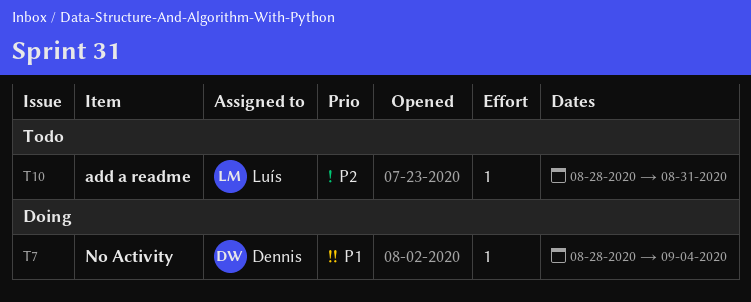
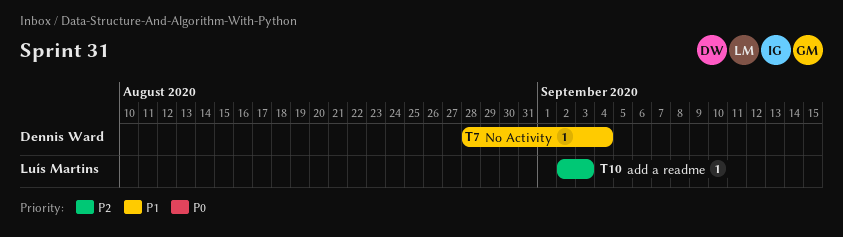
T10, start: Aug 28 -> Sep 2
T10, due: Aug 31 -> Sep 3

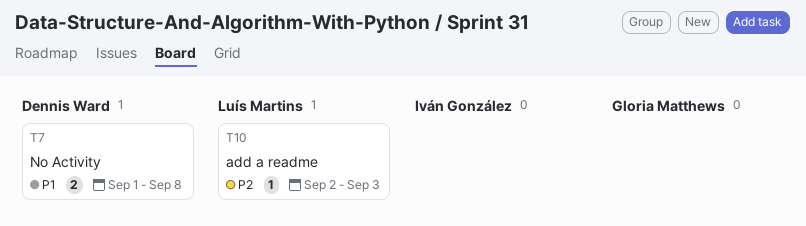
T7, estimate: 1 -> 2
T7, start: Aug 28 -> Sep 1
T7, due: Sep 4 -> Sep 8

